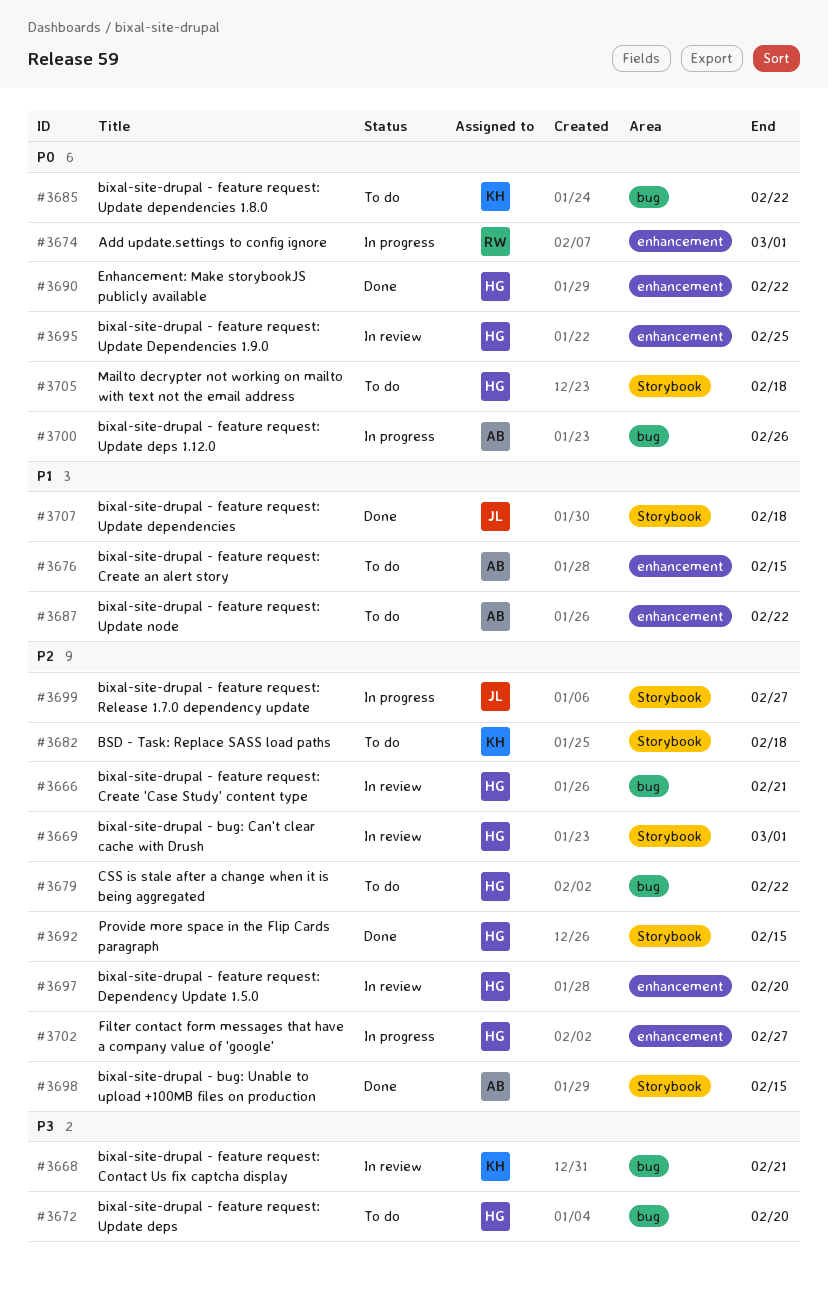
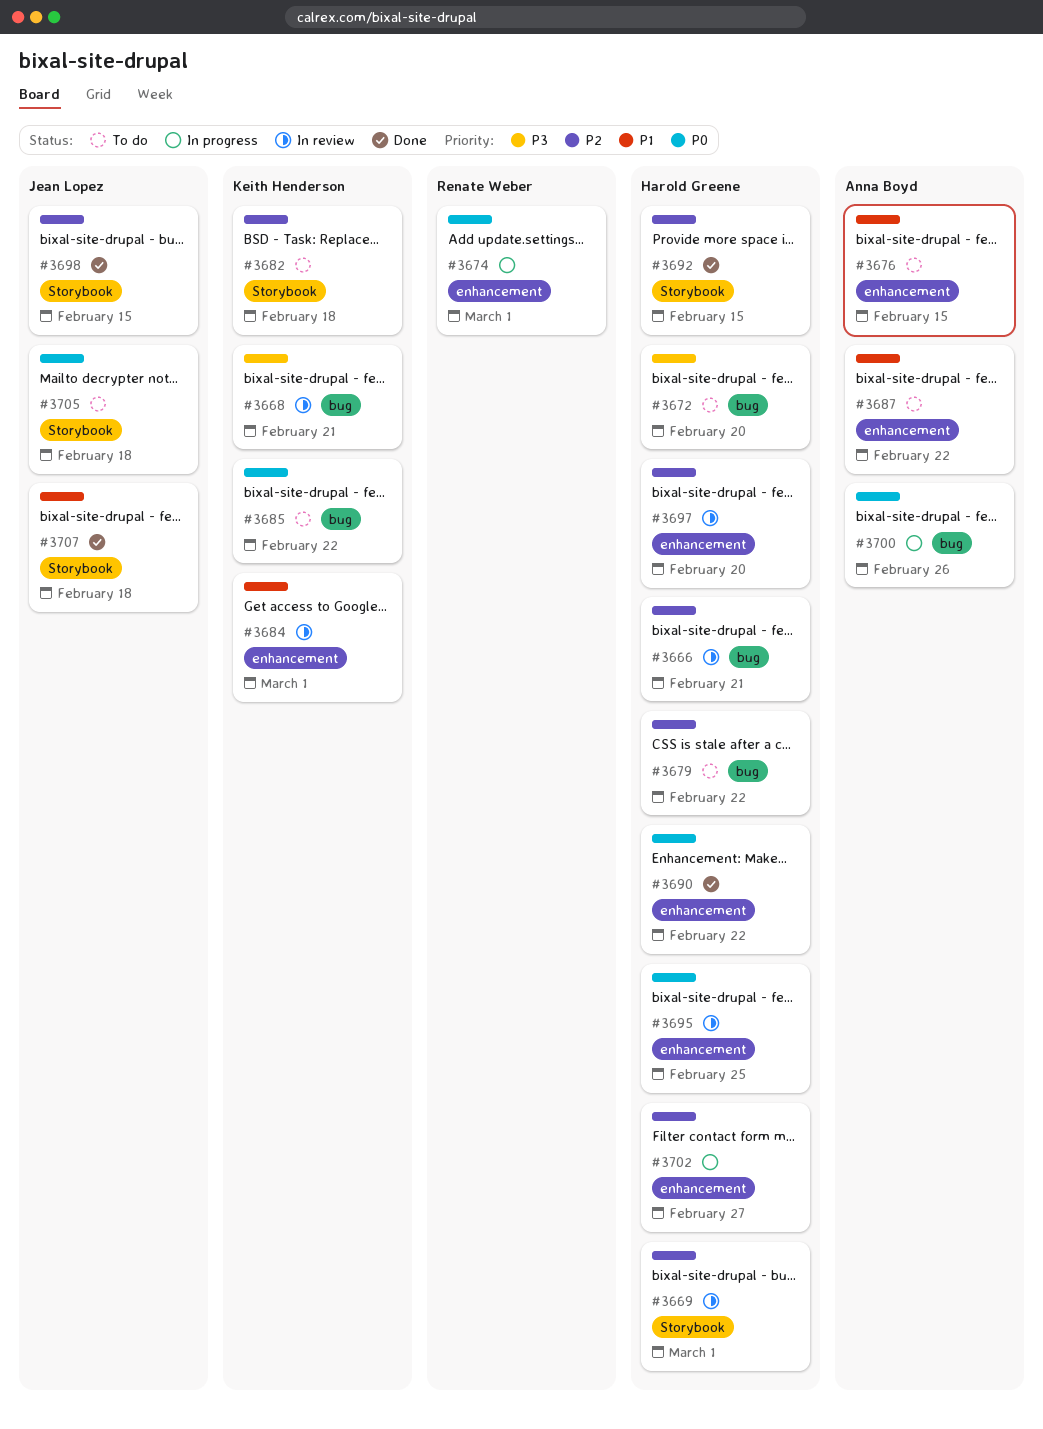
#3684: none -> present
#3698, owner: Anna Boyd -> Jean Lopez
#3699: present -> none
#3705, owner: Harold Greene -> Jean Lopez

